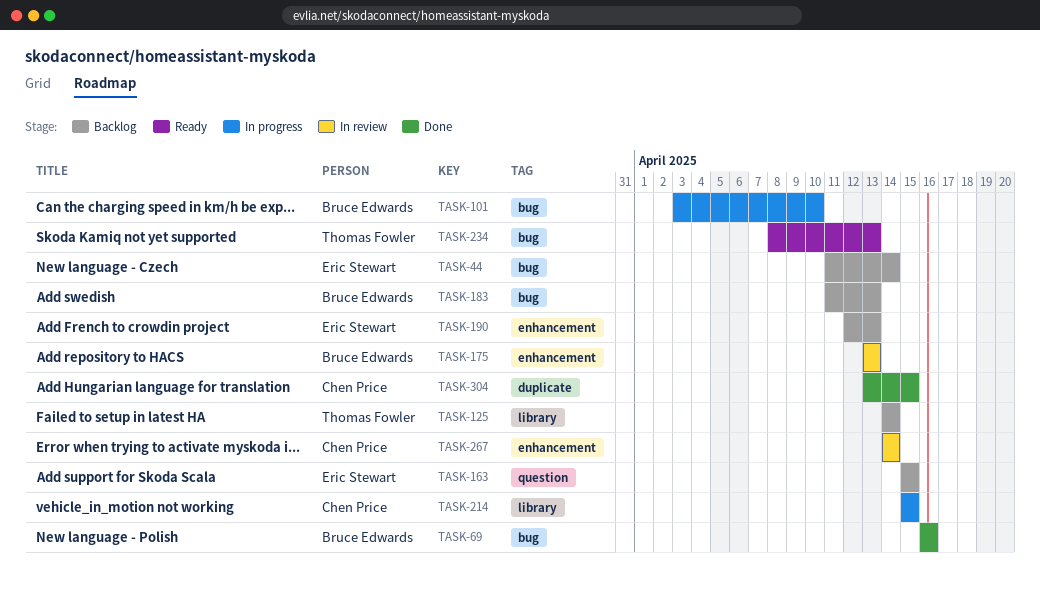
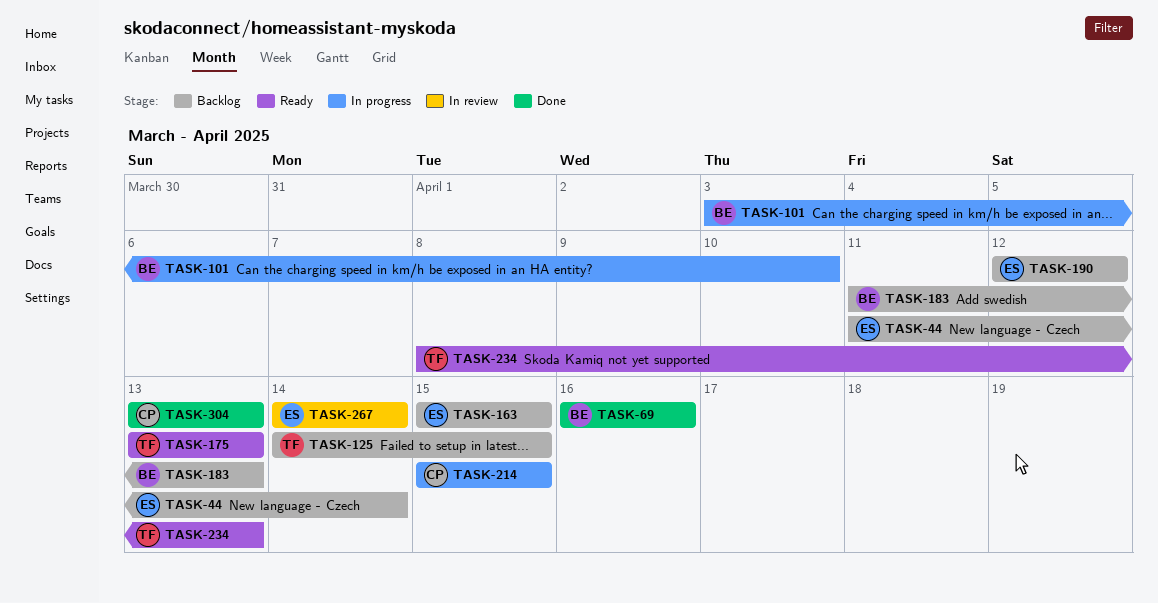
TASK-125, due: Apr 14 -> Apr 15
TASK-175, status: In review -> Ready
TASK-175, owner: Bruce Edwards -> Thomas Fowler
TASK-190, due: Apr 13 -> Apr 12
TASK-267, owner: Chen Price -> Eric Stewart
TASK-304, due: Apr 15 -> Apr 13

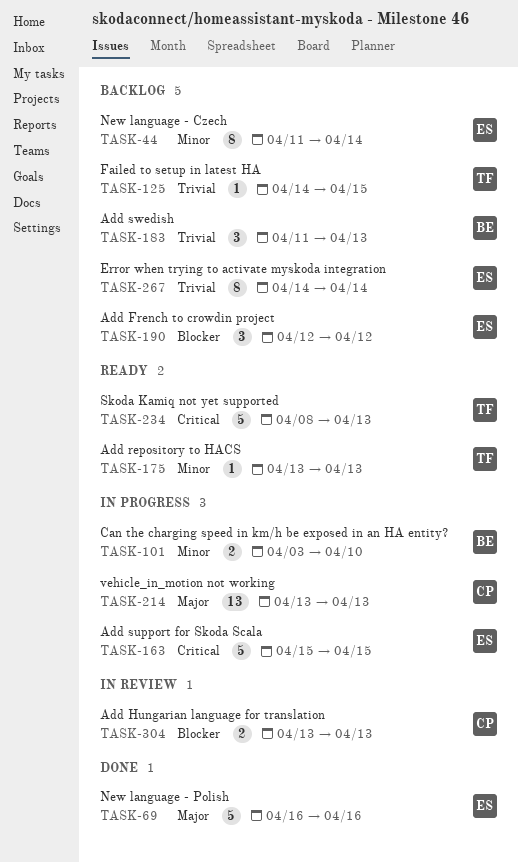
TASK-69, owner: BE -> ES
TASK-163, status: Backlog -> In progress
TASK-214, start: Apr 15 -> Apr 13
TASK-214, due: Apr 15 -> Apr 13
TASK-267, status: In review -> Backlog
TASK-304, status: Done -> In review

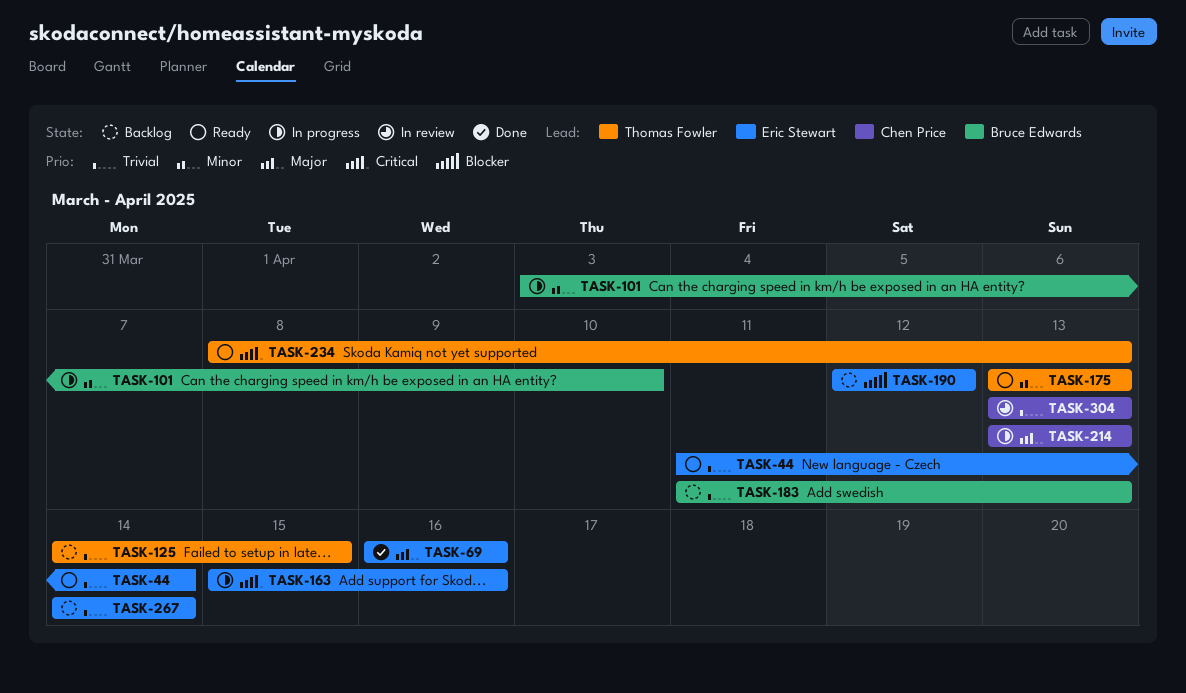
TASK-44, status: Backlog -> Ready
TASK-44, priority: Minor -> Trivial
TASK-163, due: Apr 15 -> Apr 16
TASK-304, priority: Blocker -> Trivial

